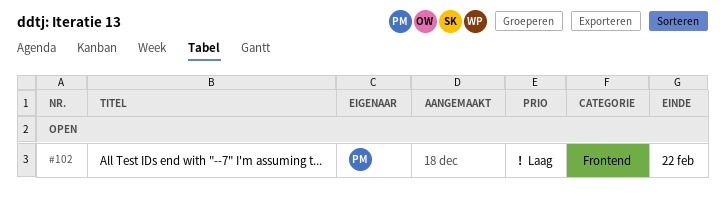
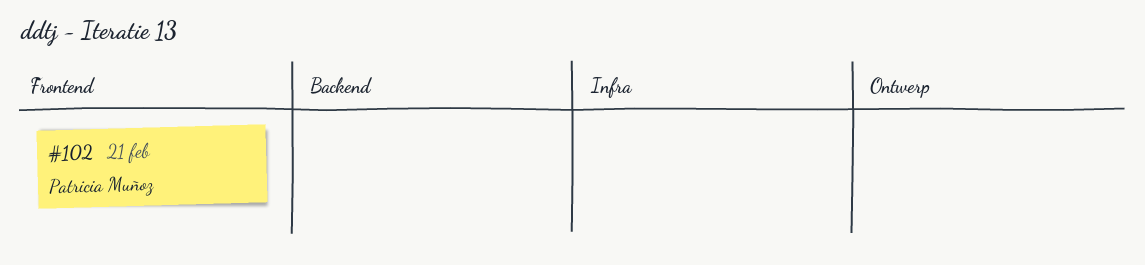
#102, due: Feb 22 -> Feb 21

